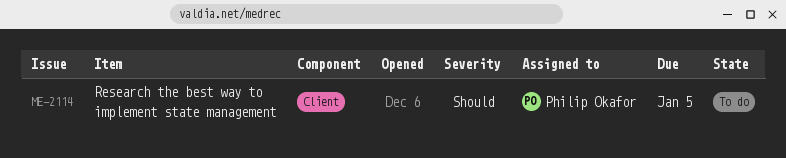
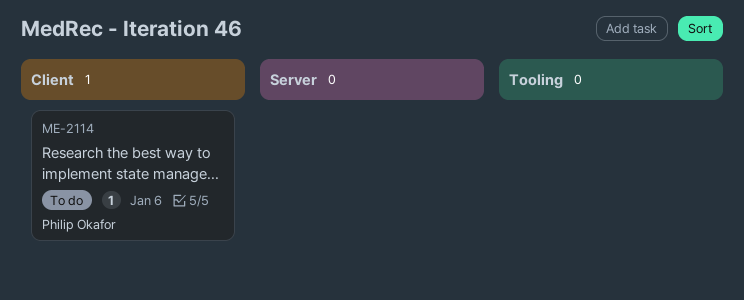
ME-2114, due: Jan 5 -> Jan 6

